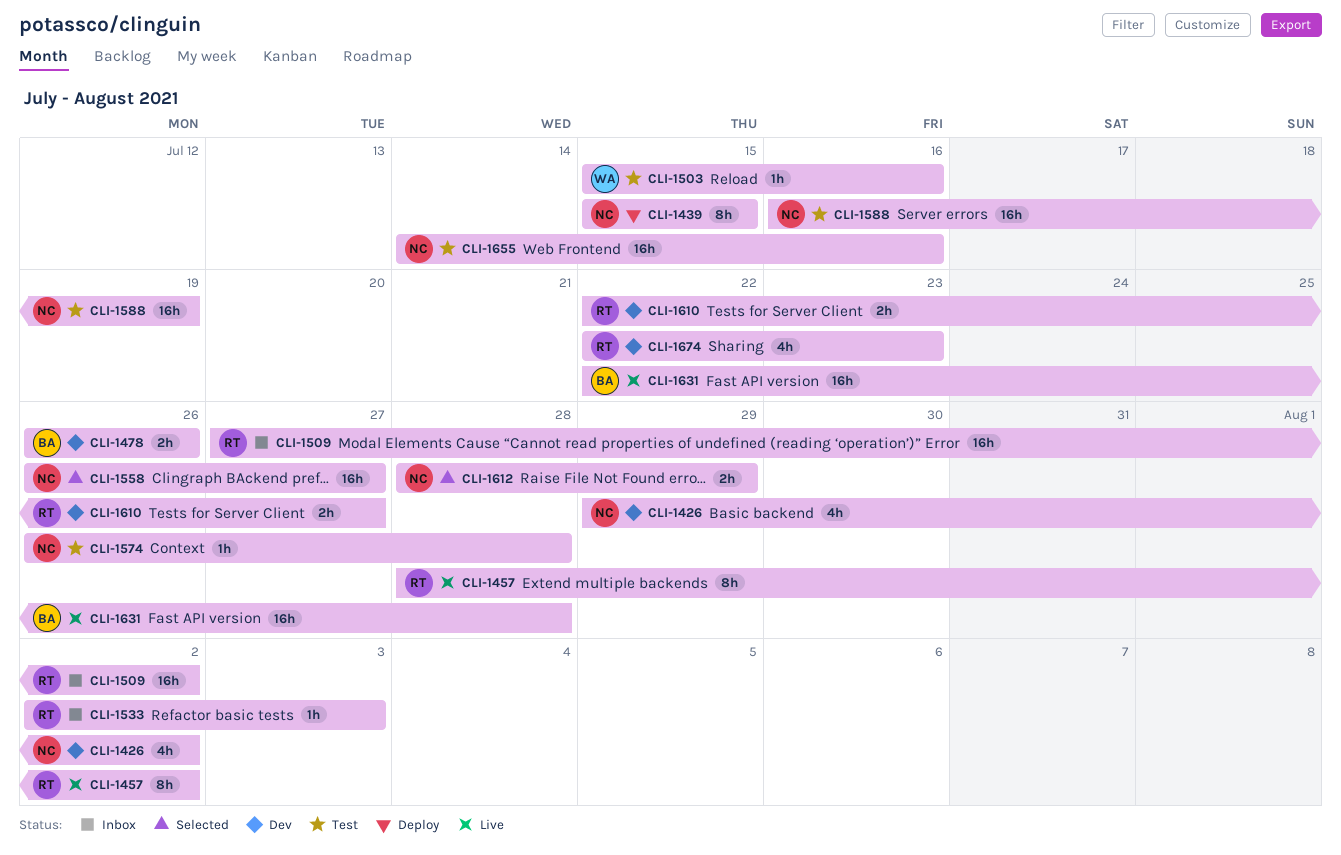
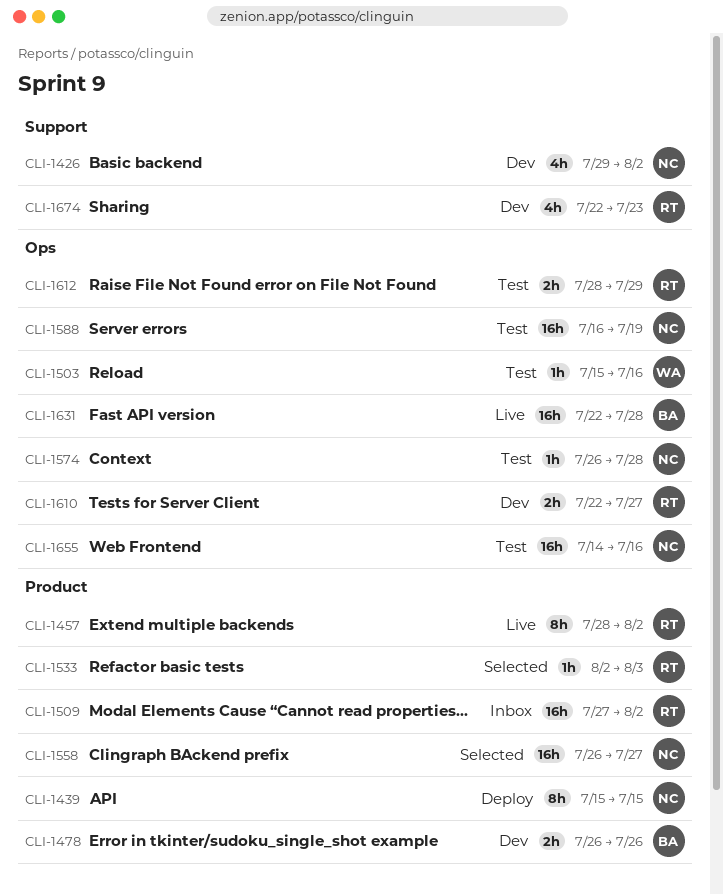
CLI-1533, status: Inbox -> Selected
CLI-1612, status: Selected -> Test
CLI-1612, owner: NC -> RT

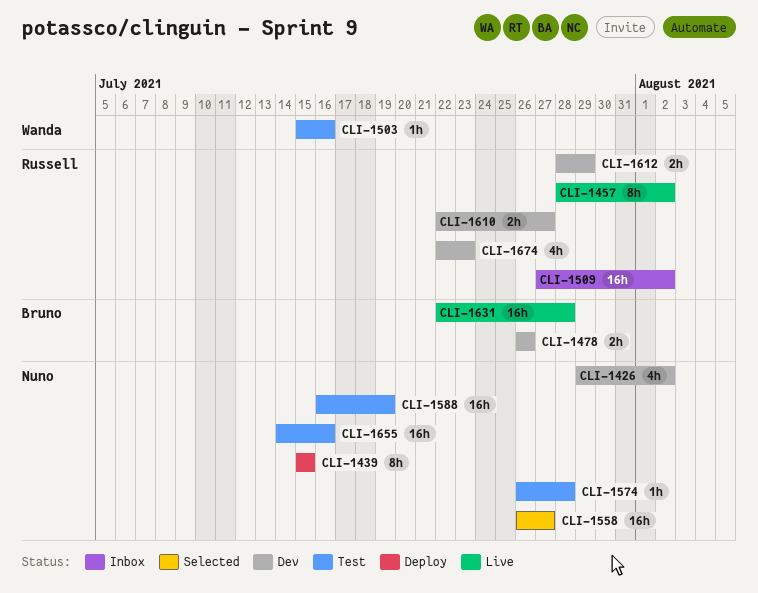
CLI-1533: present -> none
CLI-1612, status: Test -> Dev

